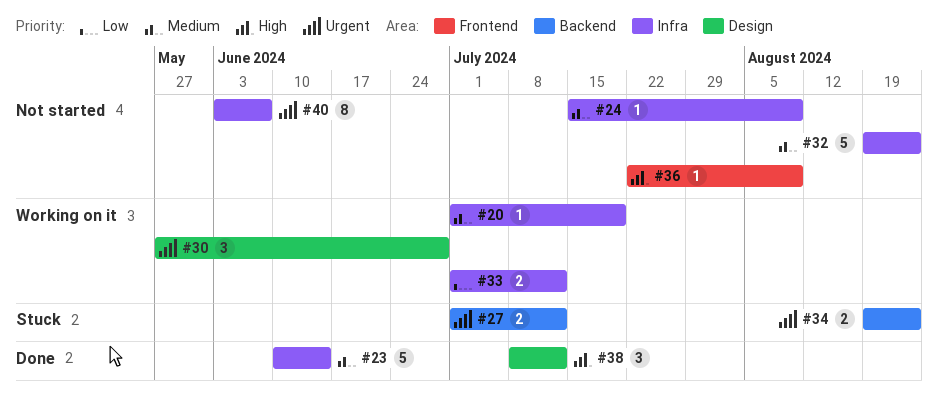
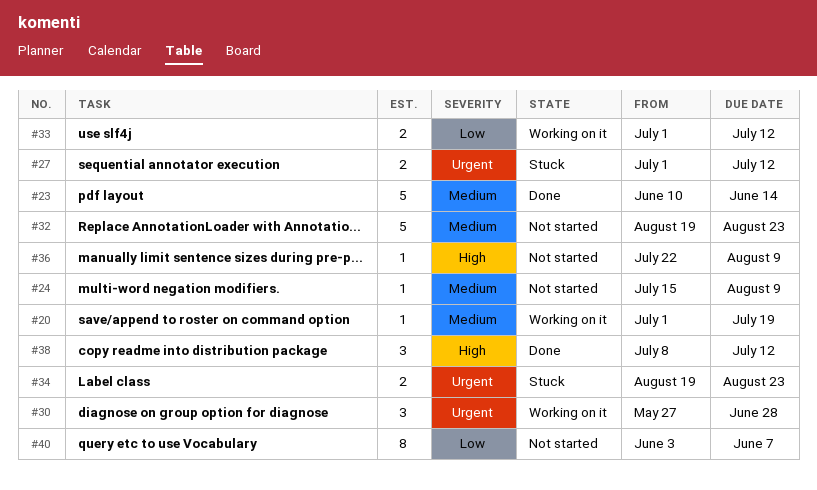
#40, priority: Urgent -> Low

